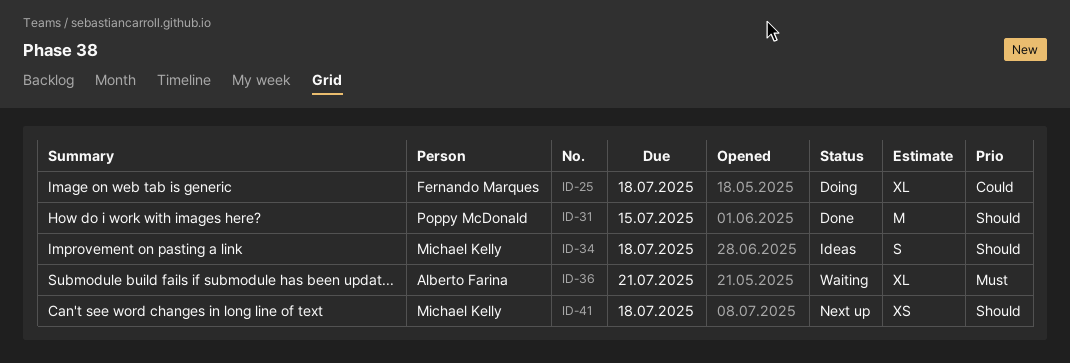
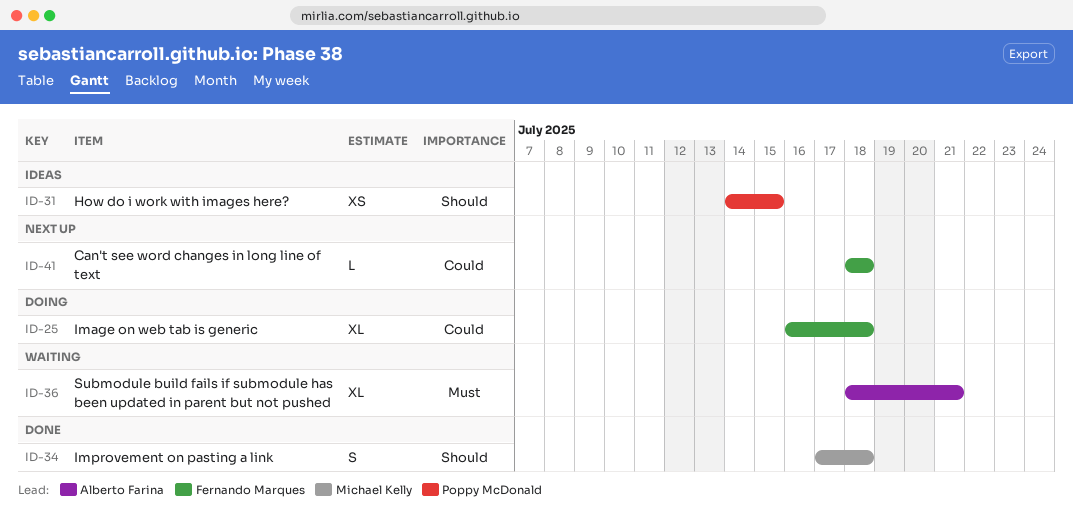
ID-31, status: Done -> Ideas
ID-31, estimate: M -> XS
ID-34, status: Ideas -> Done
ID-41, owner: Michael Kelly -> Fernando Marques
ID-41, priority: Should -> Could
ID-41, estimate: XS -> L

